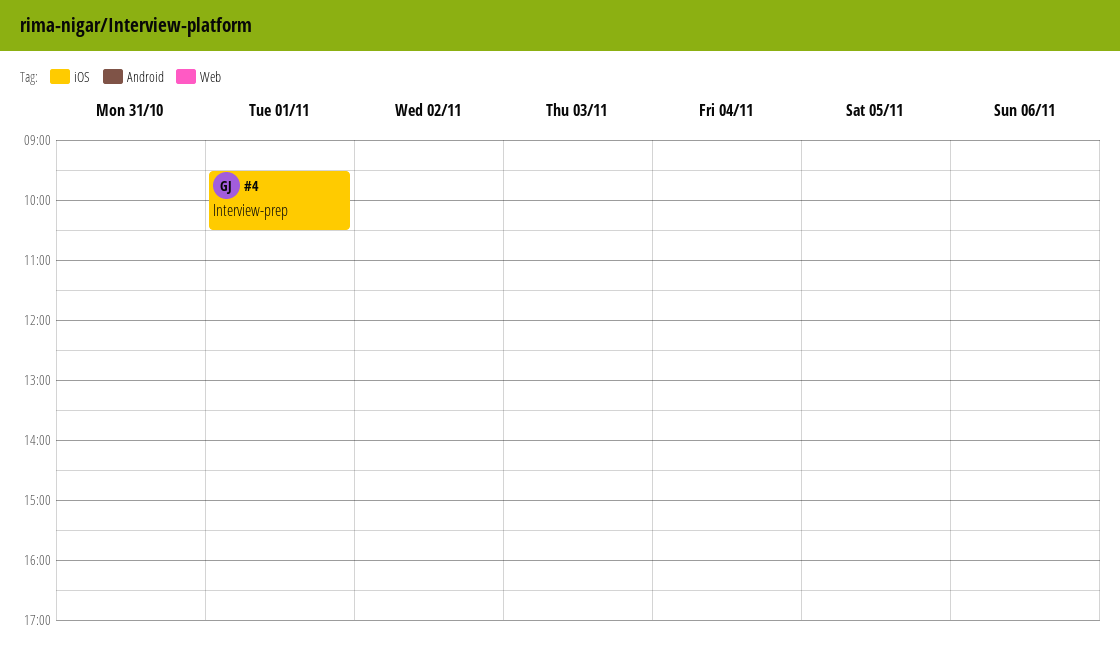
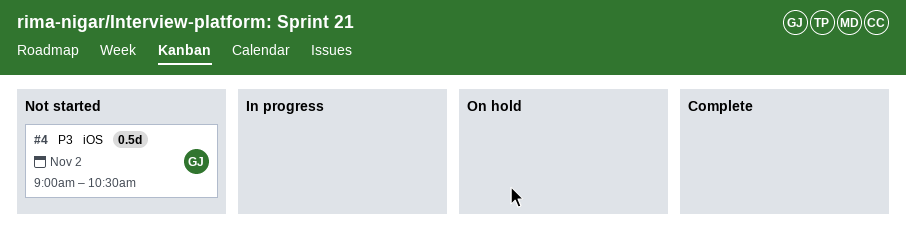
#4, day: Nov 1 -> Nov 2
#4, begins: 09:30 -> 09:00

